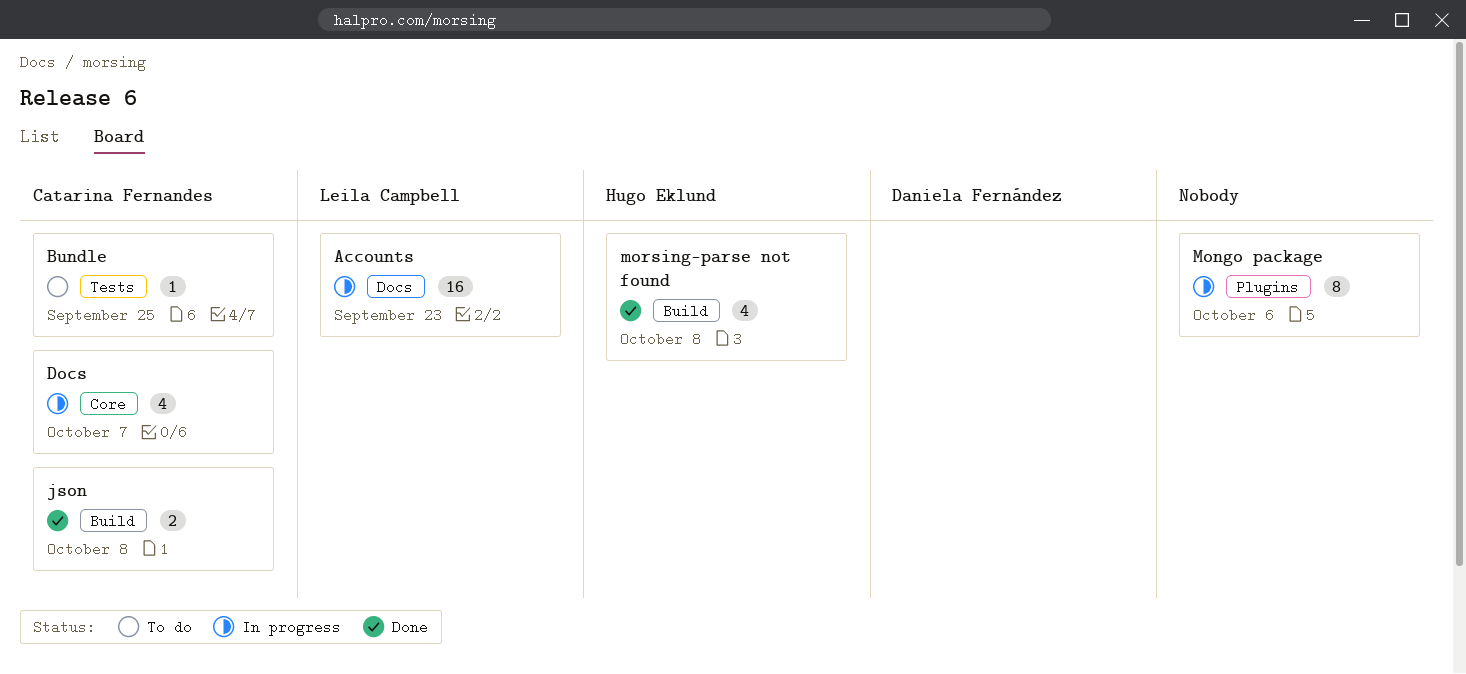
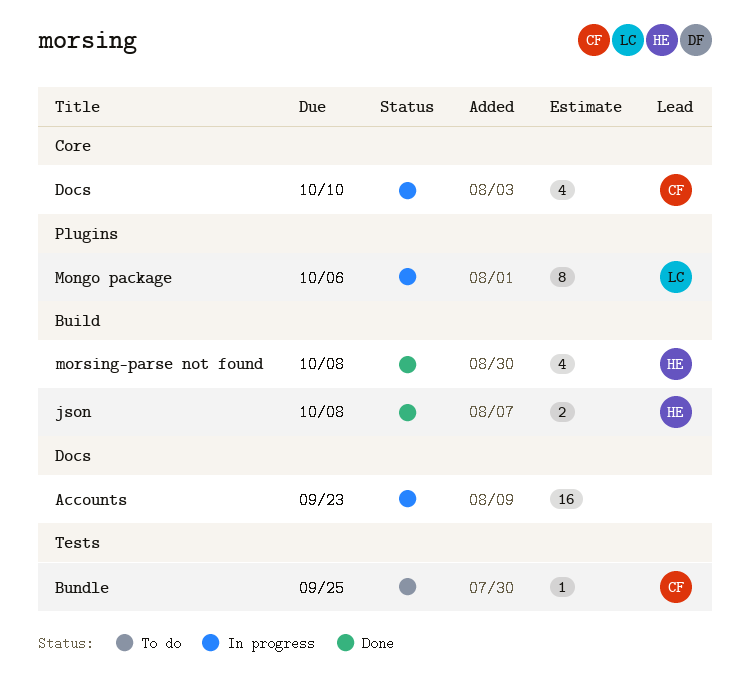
Accounts, owner: Leila Campbell -> none
Docs, due: Oct 7 -> Oct 10
json, owner: Catarina Fernandes -> Hugo Eklund
Mongo package, owner: none -> Leila Campbell

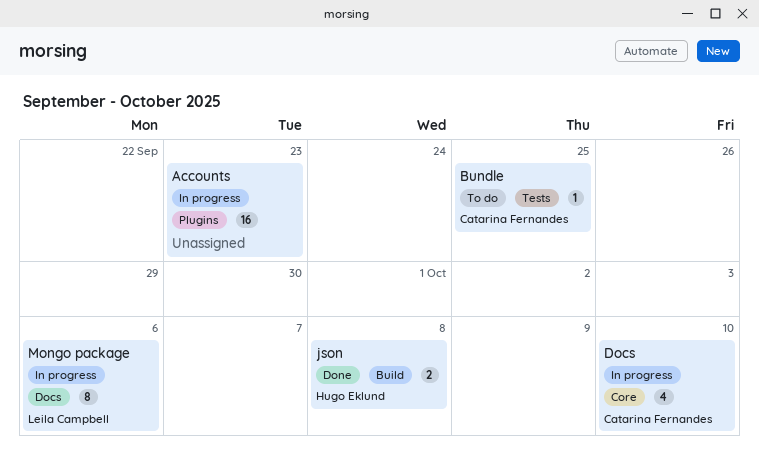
Accounts, label: Docs -> Plugins
Mongo package, label: Plugins -> Docs
morsing-parse not found: present -> none

